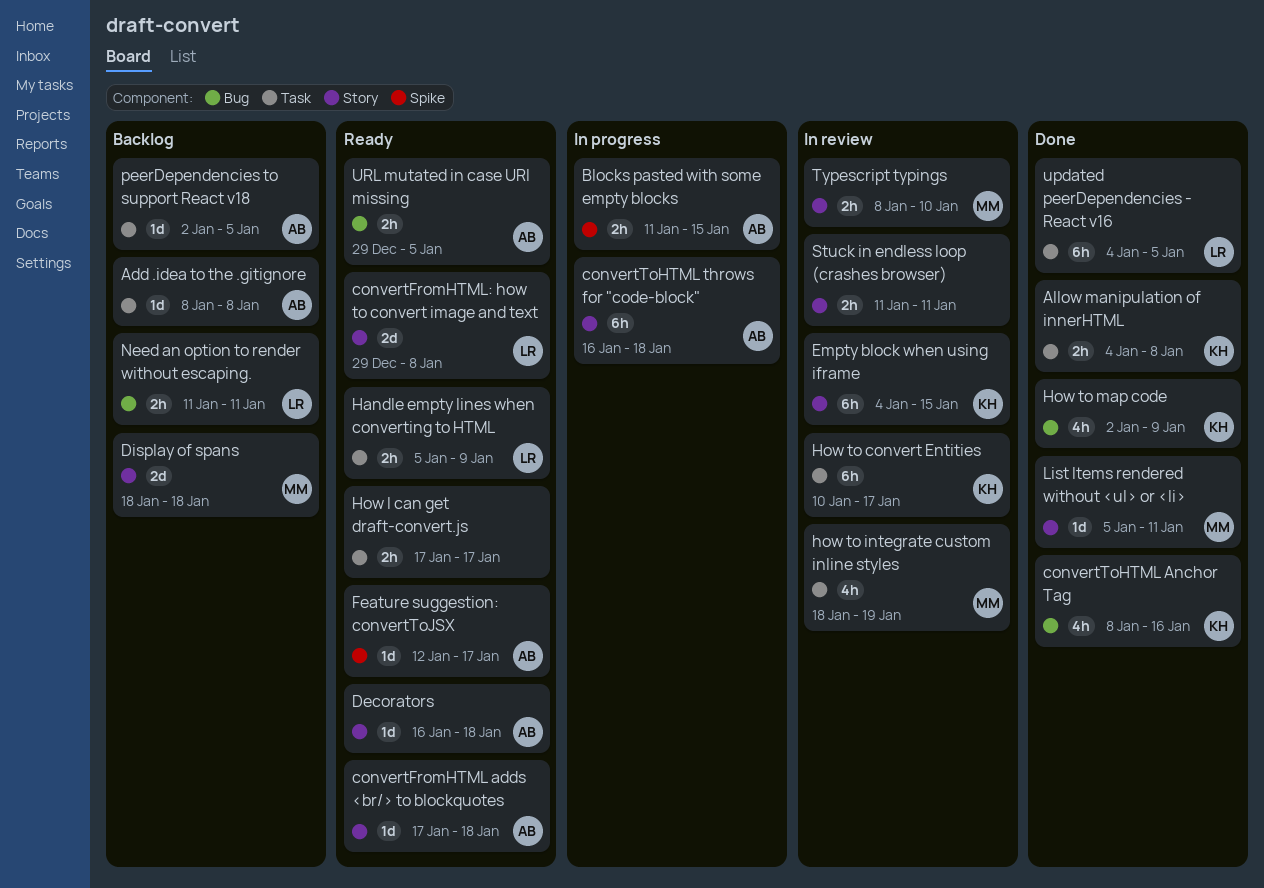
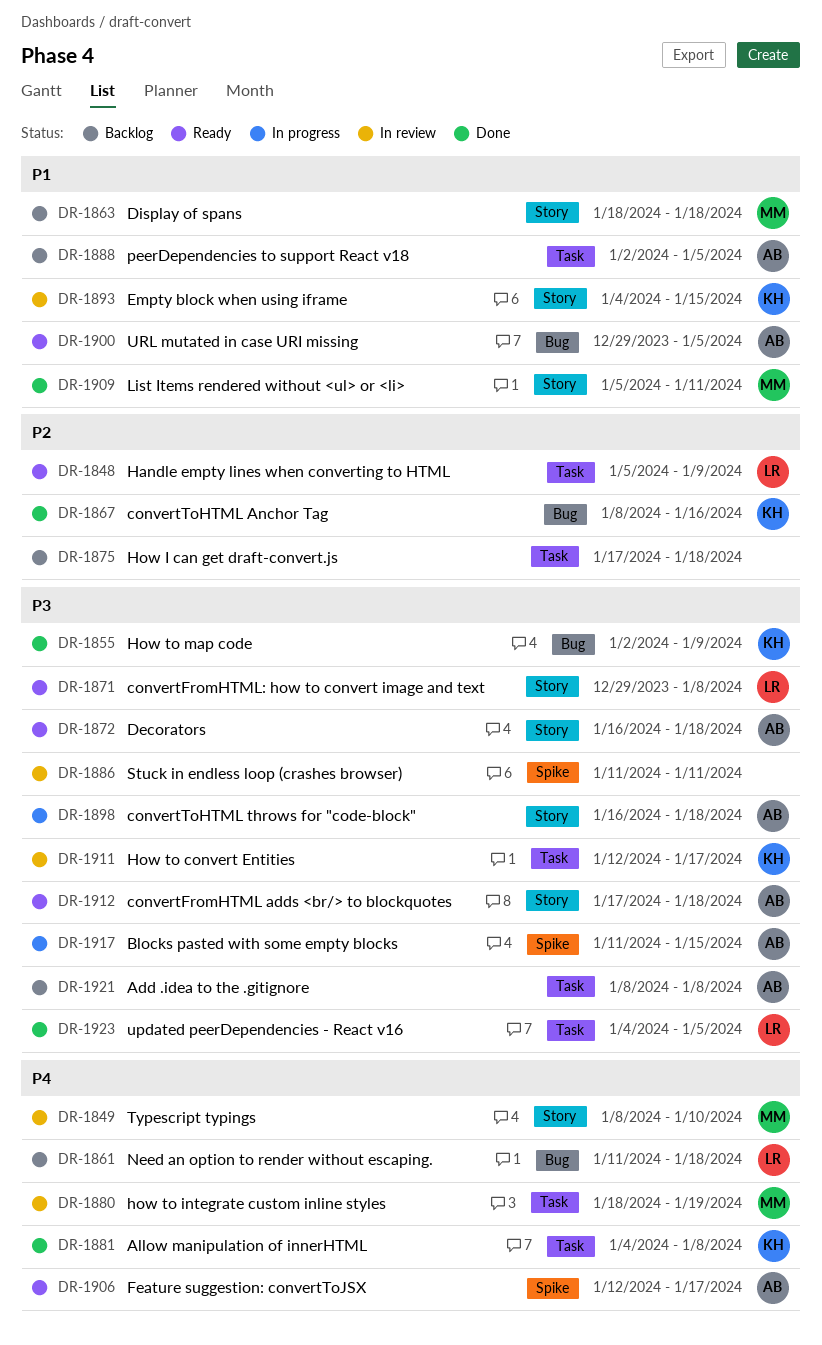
How I can get draft-convert.js, status: Ready -> Backlog
How I can get draft-convert.js, due: Jan 17 -> Jan 18
How to convert Entities, start: Jan 10 -> Jan 12
Need an option to render without escaping., due: Jan 11 -> Jan 18
Stuck in endless loop (crashes browser), label: Story -> Spike

